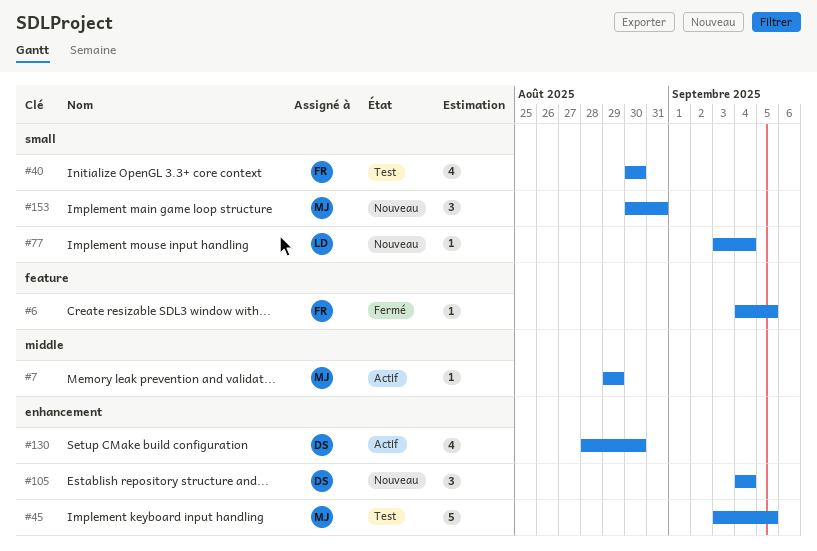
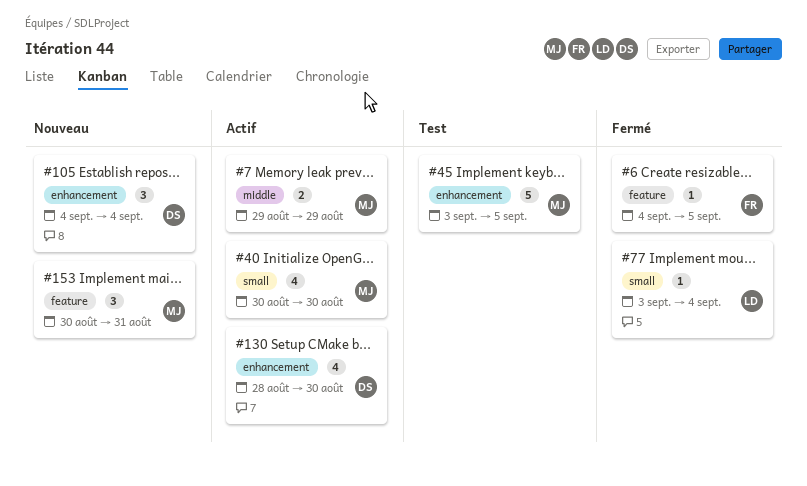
#7, estimate: 1 -> 2
#40, status: Test -> Actif
#40, owner: FR -> MJ
#77, status: Nouveau -> Fermé
#153, label: small -> feature

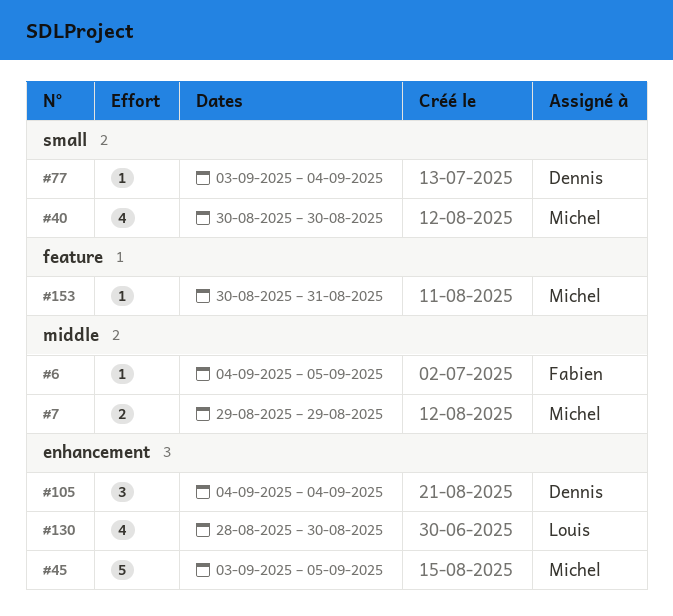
#6, label: feature -> middle
#77, owner: Louis -> Dennis
#130, owner: Dennis -> Louis
#153, estimate: 3 -> 1

